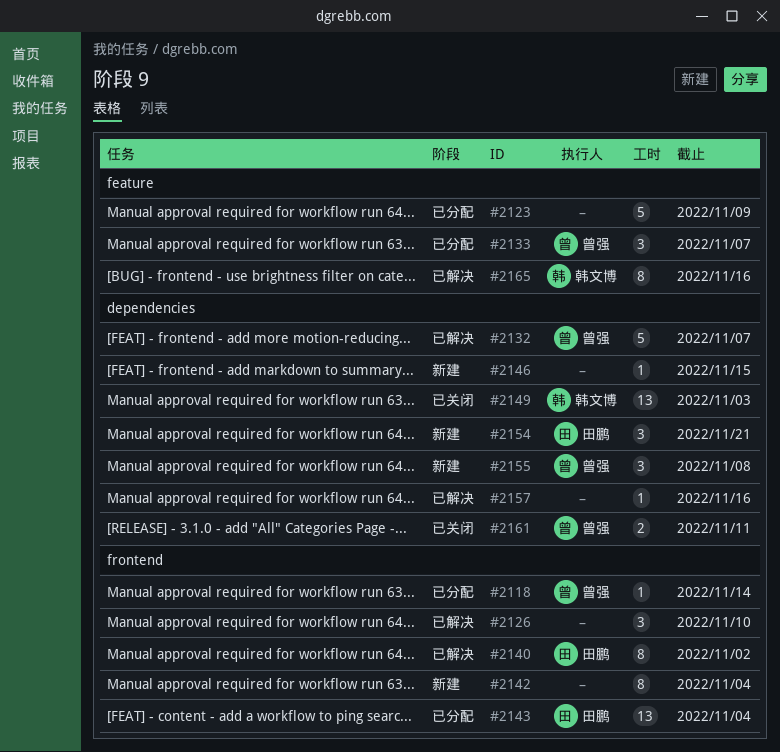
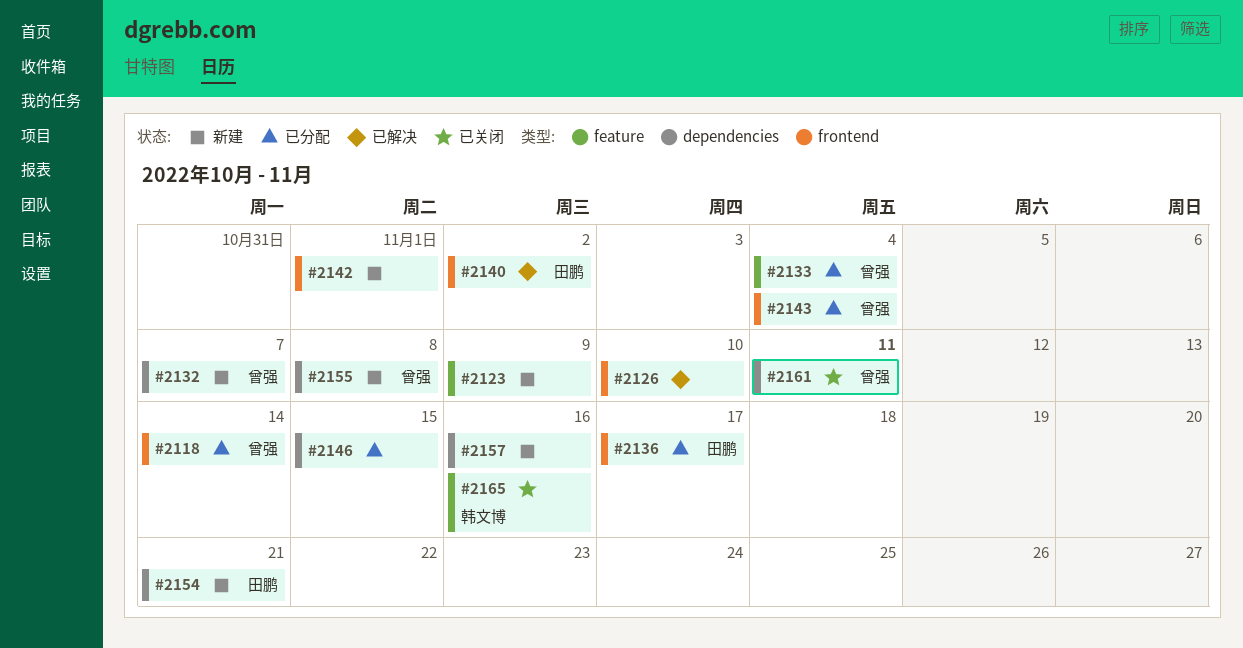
#2123, status: 已分配 -> 新建
#2132, status: 已解决 -> 新建
#2133, due: Nov 7 -> Nov 4
#2136: none -> present
#2142, due: Nov 4 -> Nov 1
#2143, owner: 田鹏 -> 曾强
#2146, status: 新建 -> 已分配
#2149: present -> none
#2157, status: 已解决 -> 新建
#2165, status: 已解决 -> 已关闭

